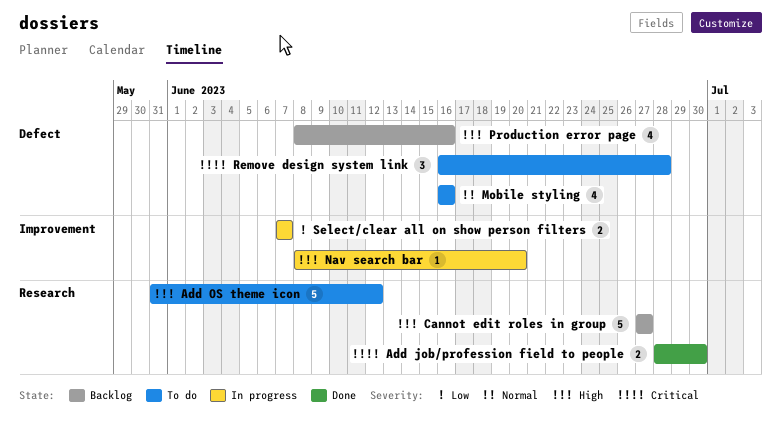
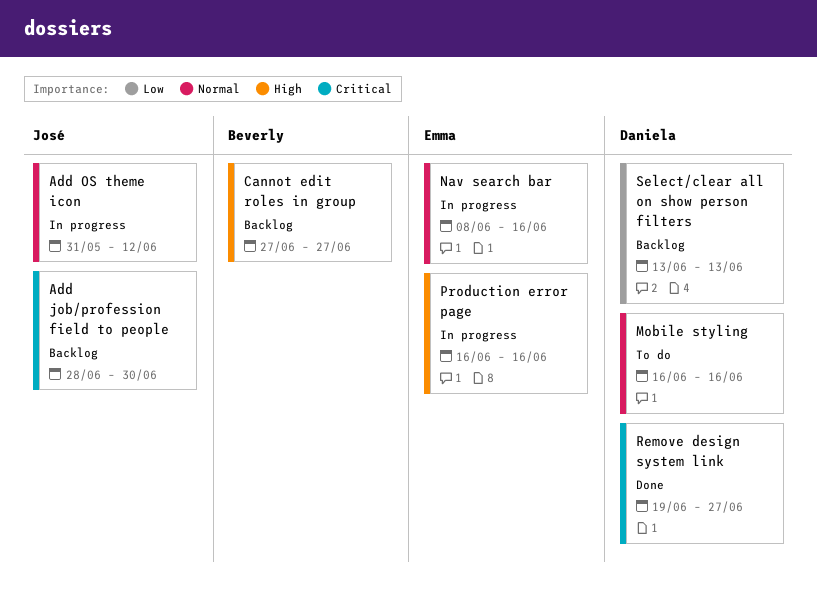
Add job/profession field to people, status: Done -> Backlog
Add OS theme icon, status: To do -> In progress
Add OS theme icon, priority: High -> Normal
Nav search bar, priority: High -> Normal
Nav search bar, due: Jun 20 -> Jun 16
Production error page, status: Backlog -> In progress
Production error page, start: Jun 8 -> Jun 16
Remove design system link, status: To do -> Done
Remove design system link, start: Jun 16 -> Jun 19
Remove design system link, due: Jun 28 -> Jun 27
Select/clear all on show person filters, status: In progress -> Backlog
Select/clear all on show person filters, start: Jun 7 -> Jun 13
Select/clear all on show person filters, due: Jun 7 -> Jun 13

